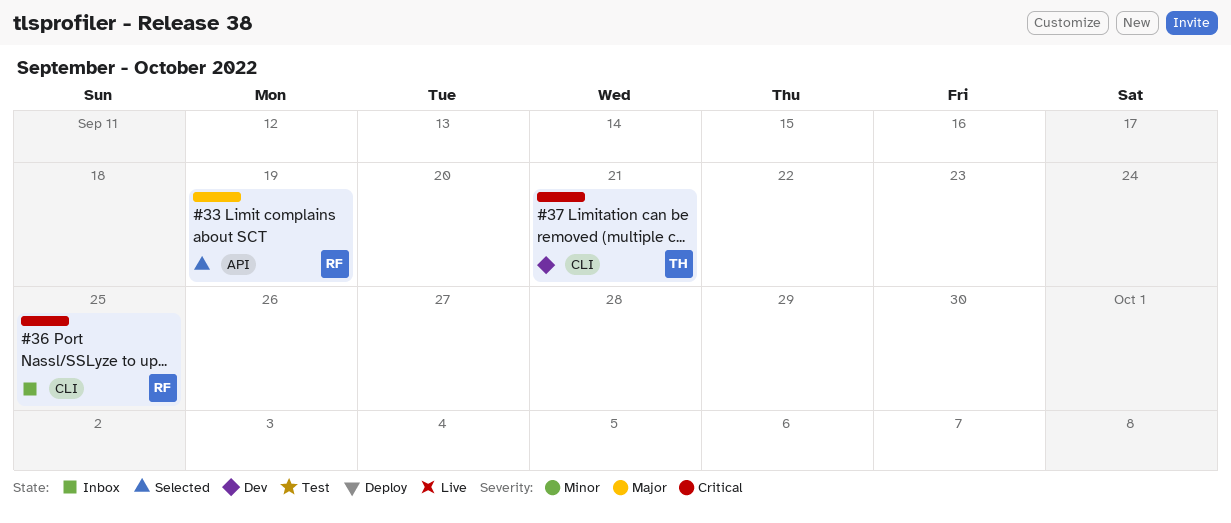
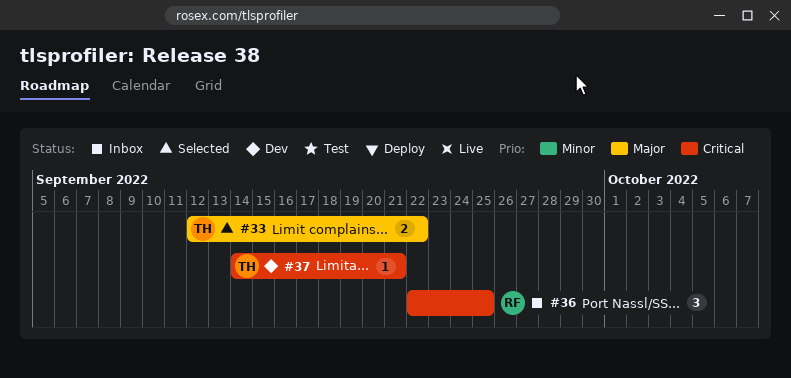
#33, owner: RF -> TH
#33, due: Sep 19 -> Sep 22

